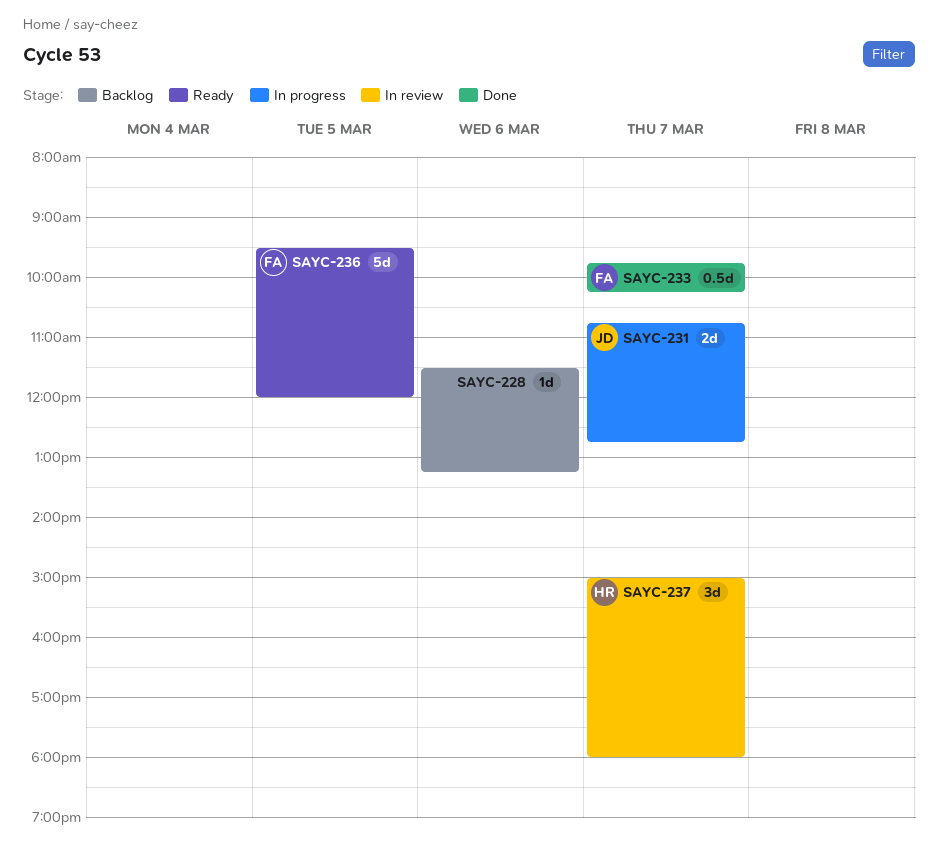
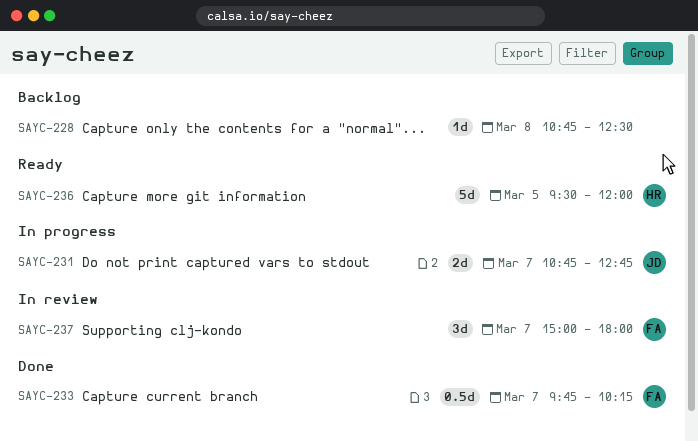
SAYC-228, day: Mar 6 -> Mar 8
SAYC-228, begins: 11:30 -> 10:45
SAYC-228, ends: 13:15 -> 12:30
SAYC-236, owner: FA -> HR
SAYC-237, owner: HR -> FA

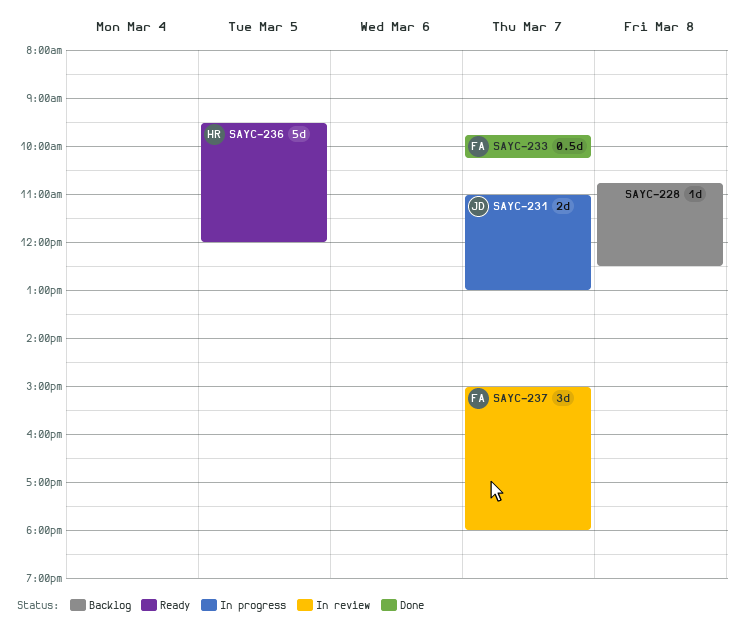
SAYC-231, begins: 10:45 -> 11:00
SAYC-231, ends: 12:45 -> 13:00

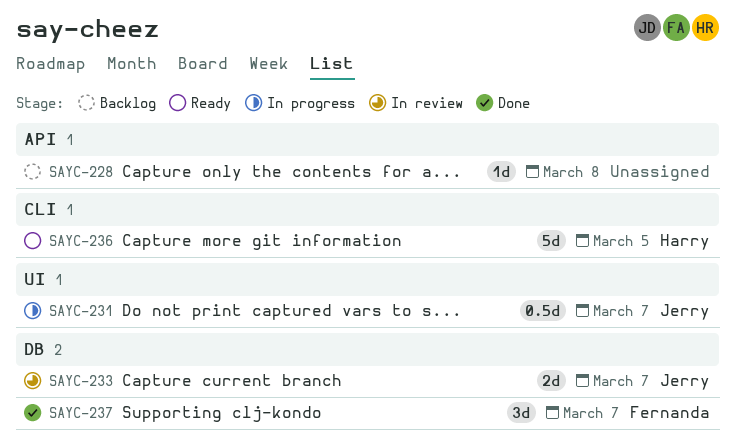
SAYC-231, estimate: 2d -> 0.5d
SAYC-233, status: Done -> In review
SAYC-233, owner: Fernanda -> Jerry
SAYC-233, estimate: 0.5d -> 2d
SAYC-237, status: In review -> Done

